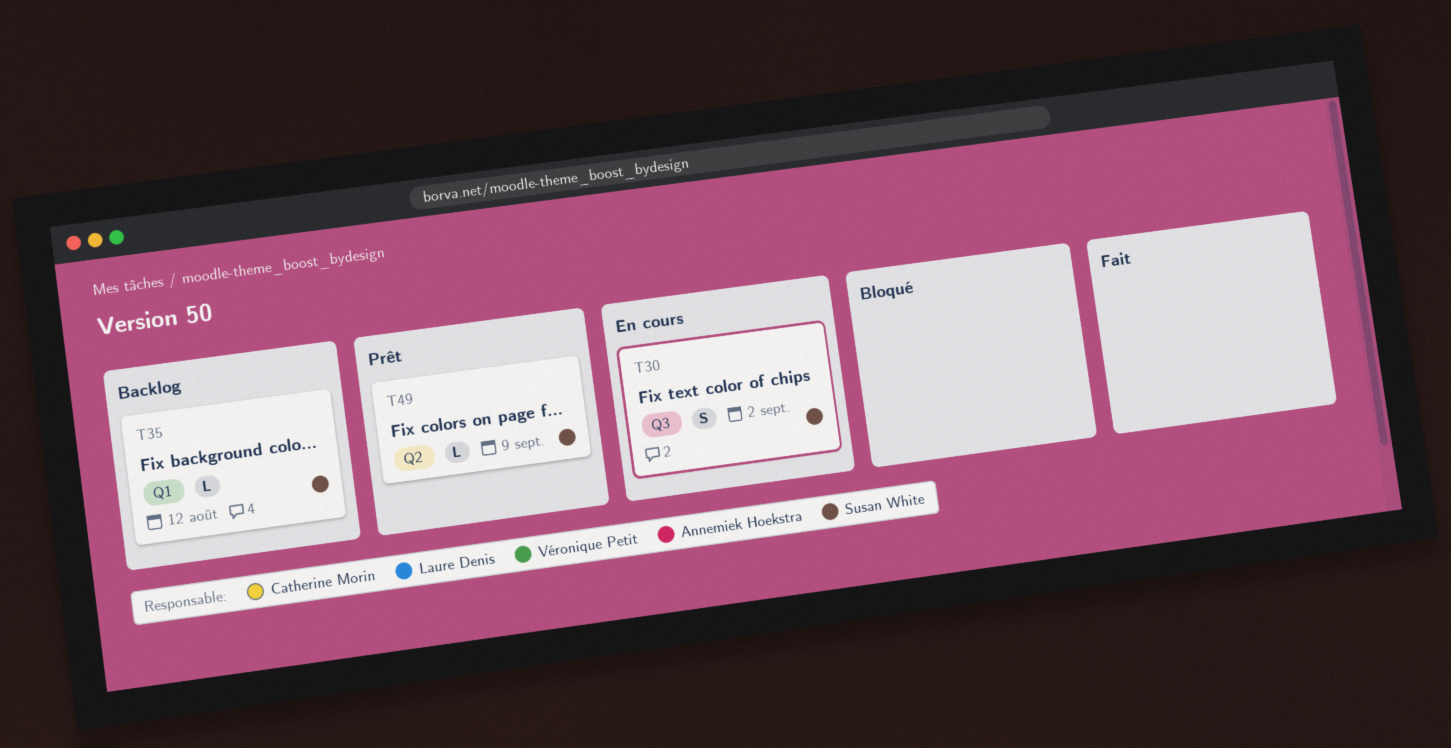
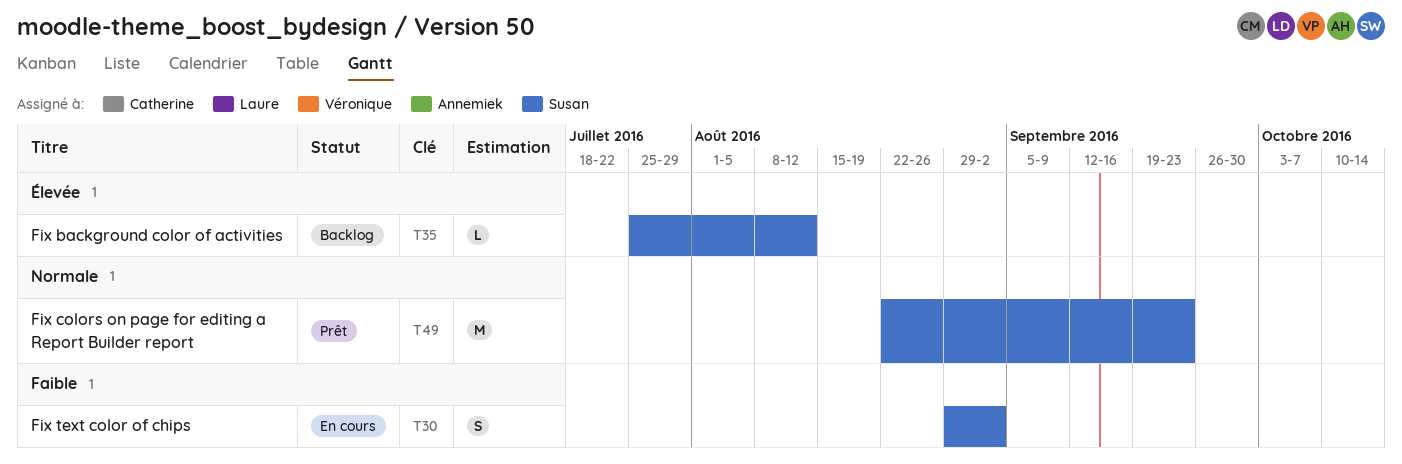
T49, estimate: L -> M
T49, due: Sep 9 -> Sep 23

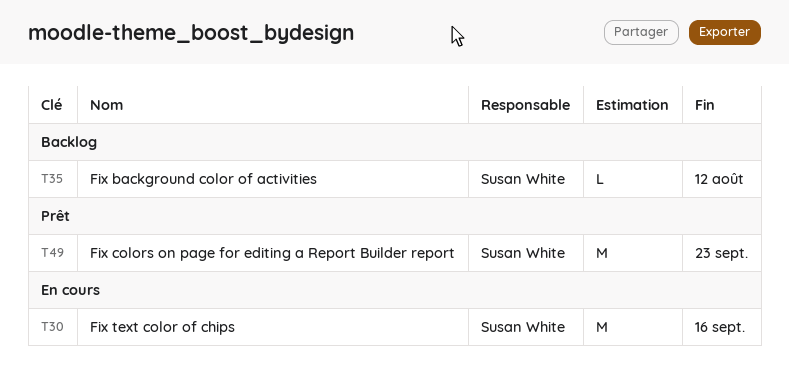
T30, estimate: S -> M
T30, due: Sep 2 -> Sep 16

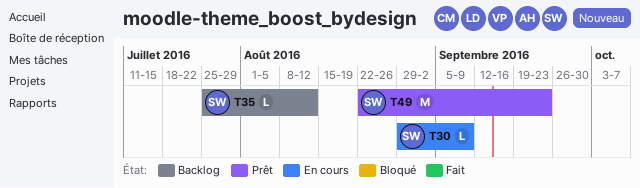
T30, estimate: M -> L
T30, due: Sep 16 -> Sep 9

